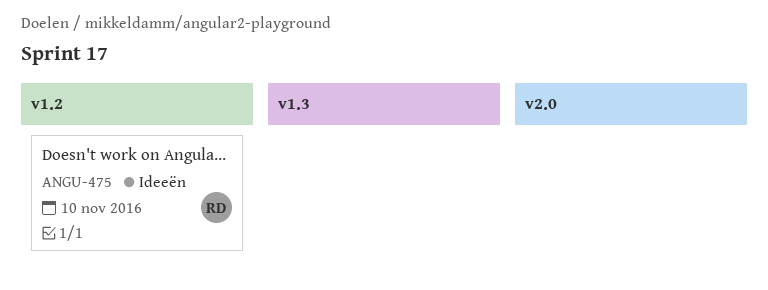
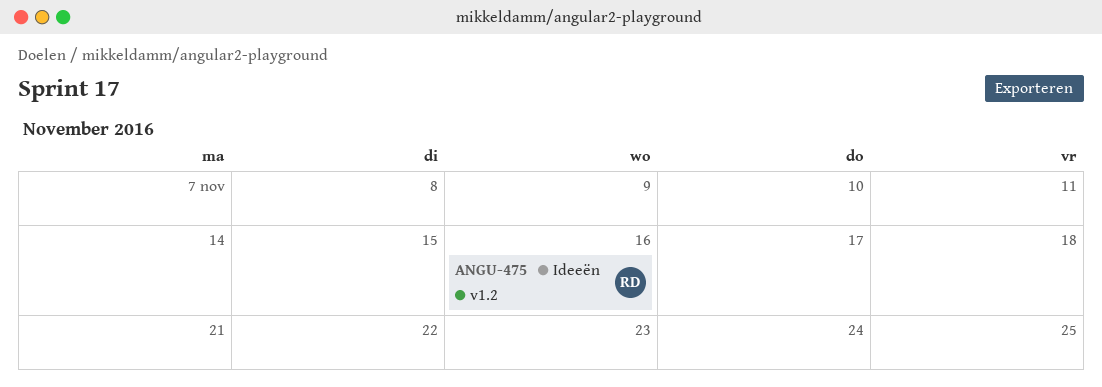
ANGU-475, due: Nov 10 -> Nov 16

